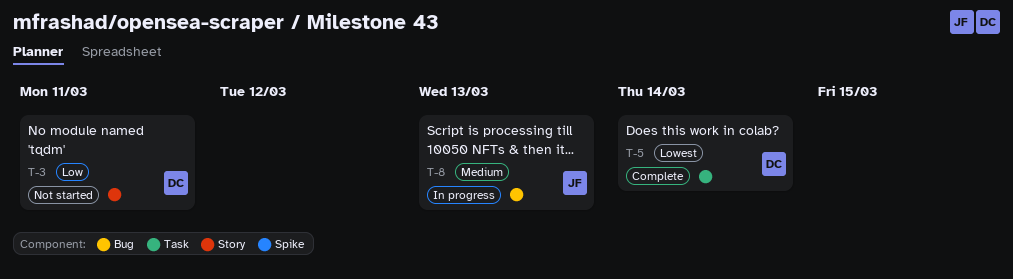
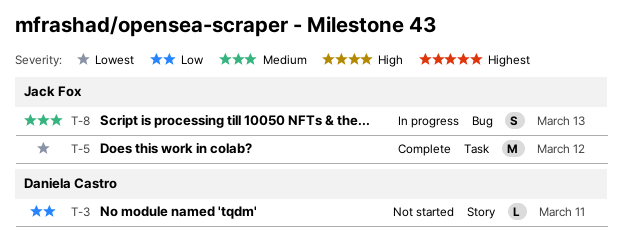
T-5, owner: Daniela Castro -> Jack Fox
T-5, due: Mar 14 -> Mar 12

